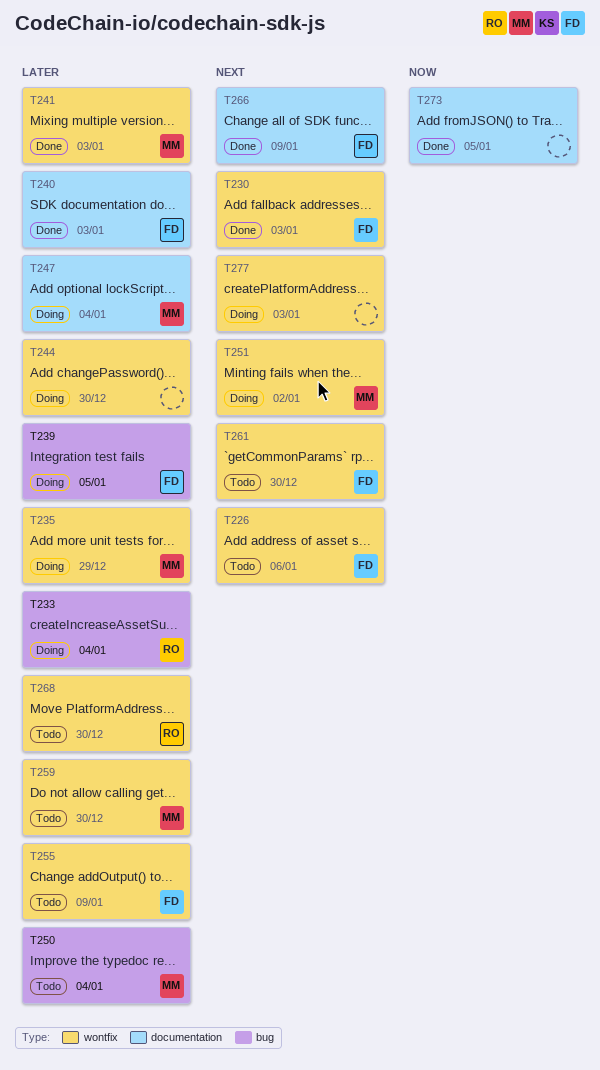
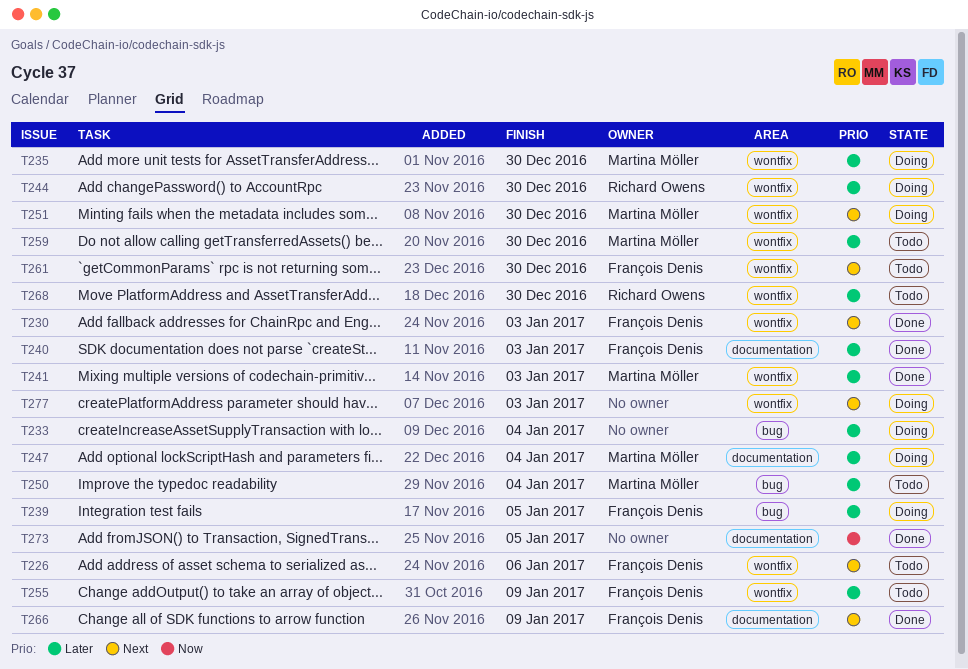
T233, owner: Richard Owens -> none
T235, due: Dec 29 -> Dec 30
T244, owner: none -> Richard Owens
T251, due: Jan 2 -> Dec 30

